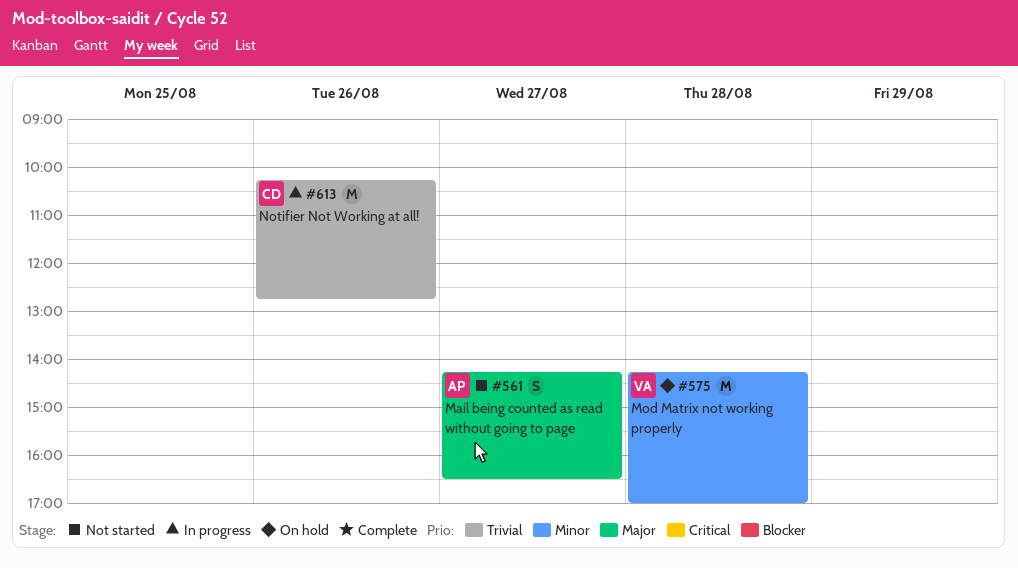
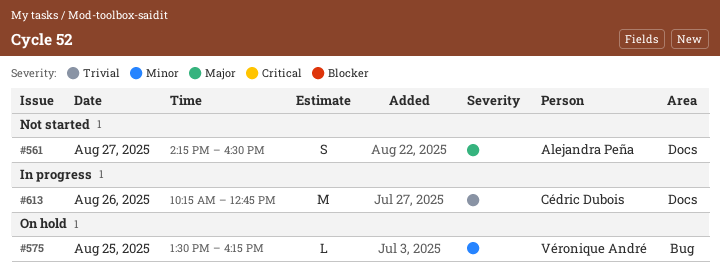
#575, estimate: M -> L
#575, day: Aug 28 -> Aug 25
#575, begins: 14:15 -> 13:30
#575, ends: 17:00 -> 16:15

